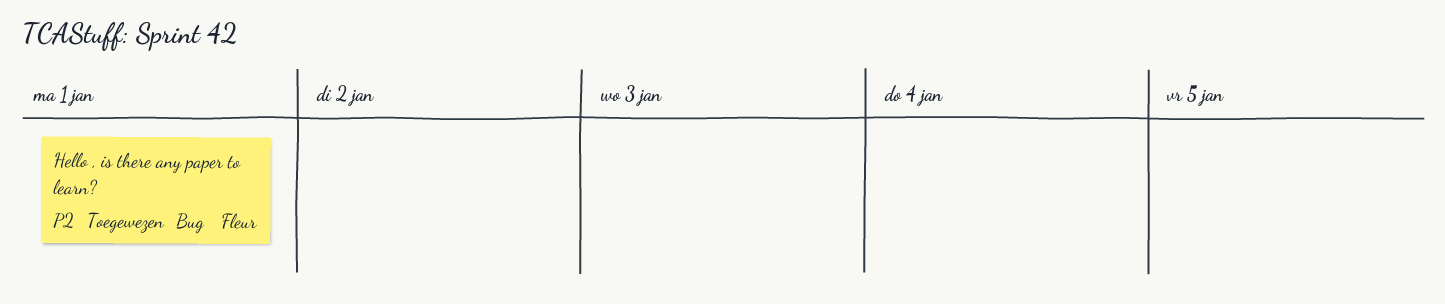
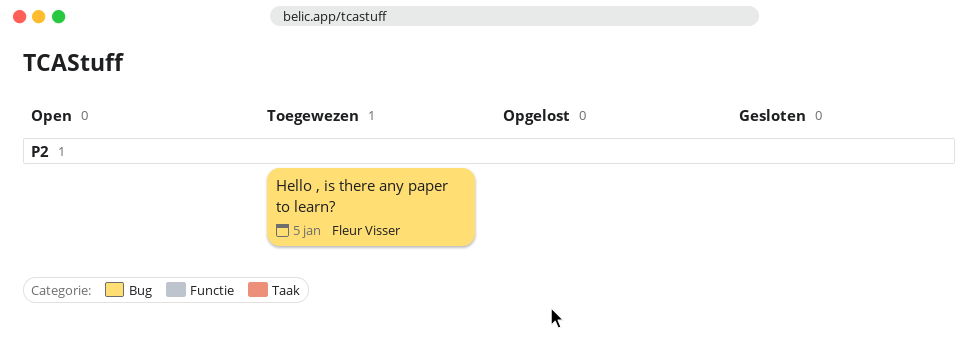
Hello , is there any paper to learn?, due: Jan 1 -> Jan 5

